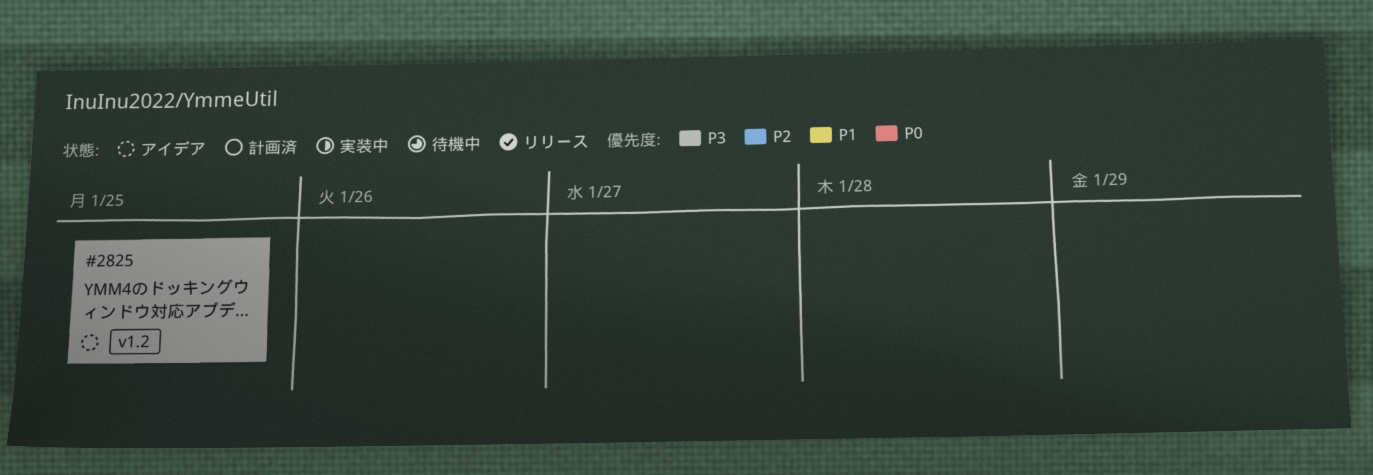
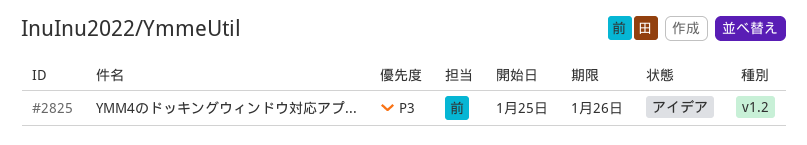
#2825, due: Jan 25 -> Jan 26

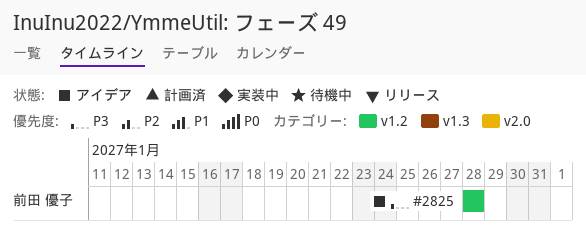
#2825, start: Jan 25 -> Jan 28
#2825, due: Jan 26 -> Jan 28

